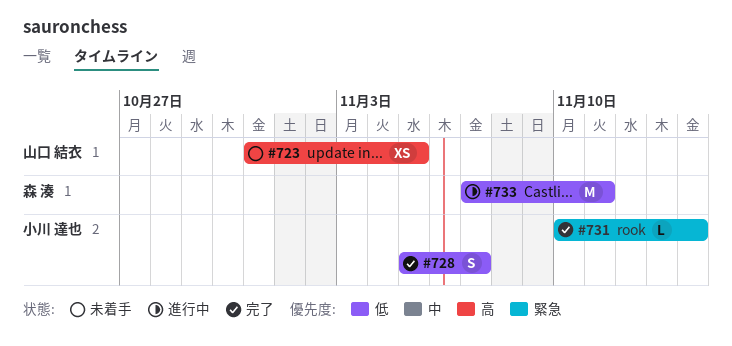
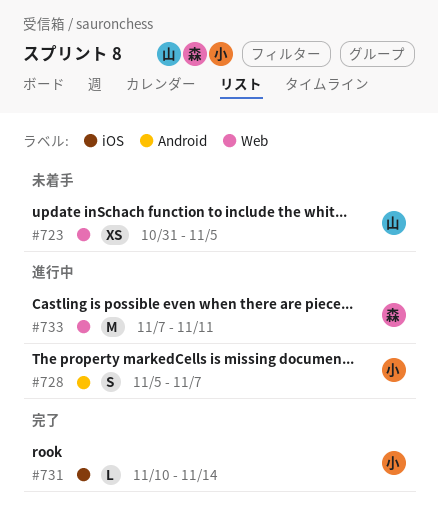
#728, status: 完了 -> 進行中

